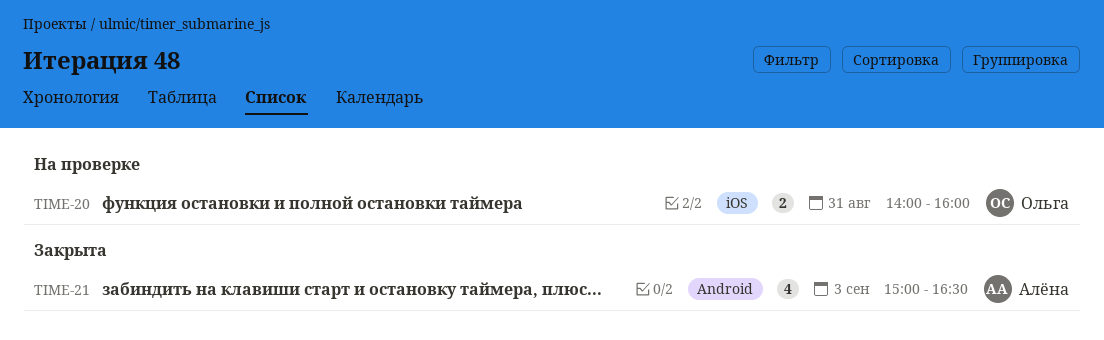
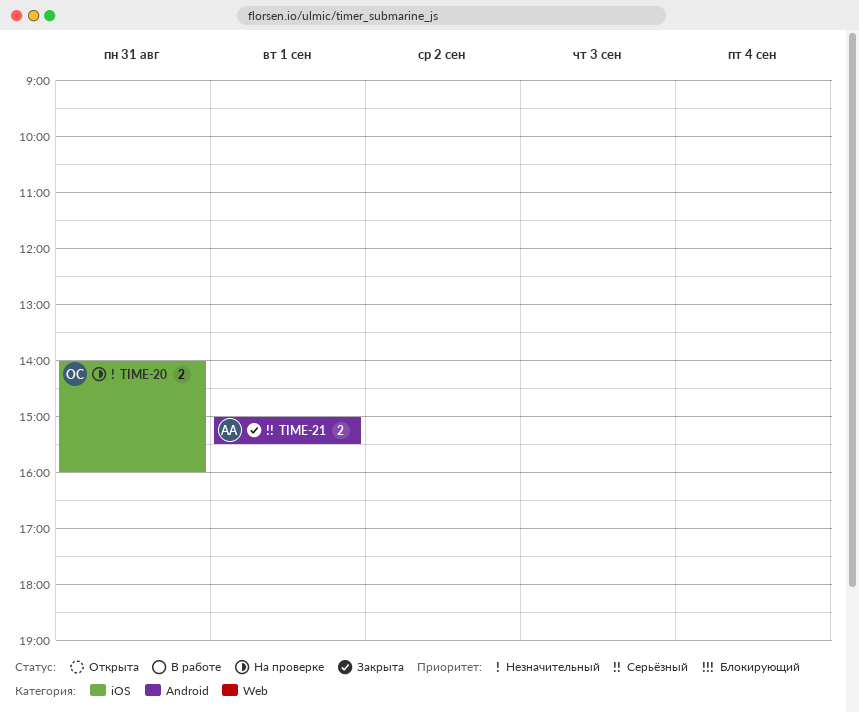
TIME-21, estimate: 4 -> 2
TIME-21, day: Sep 3 -> Sep 1
TIME-21, ends: 16:30 -> 15:30

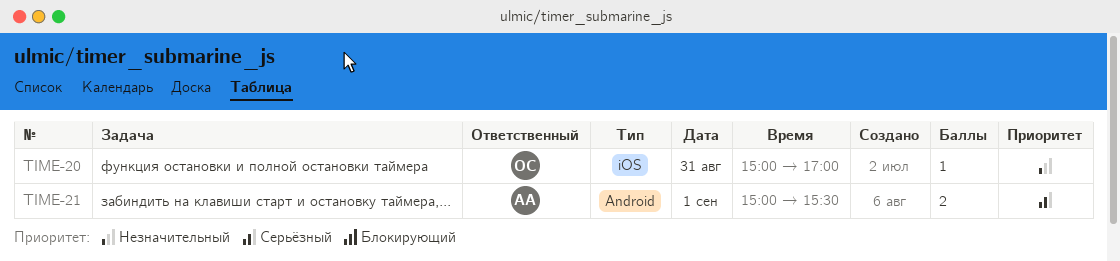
TIME-20, estimate: 2 -> 1
TIME-20, begins: 14:00 -> 15:00
TIME-20, ends: 16:00 -> 17:00

